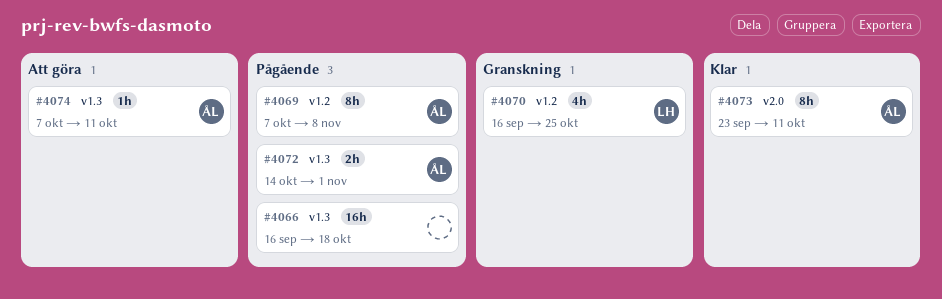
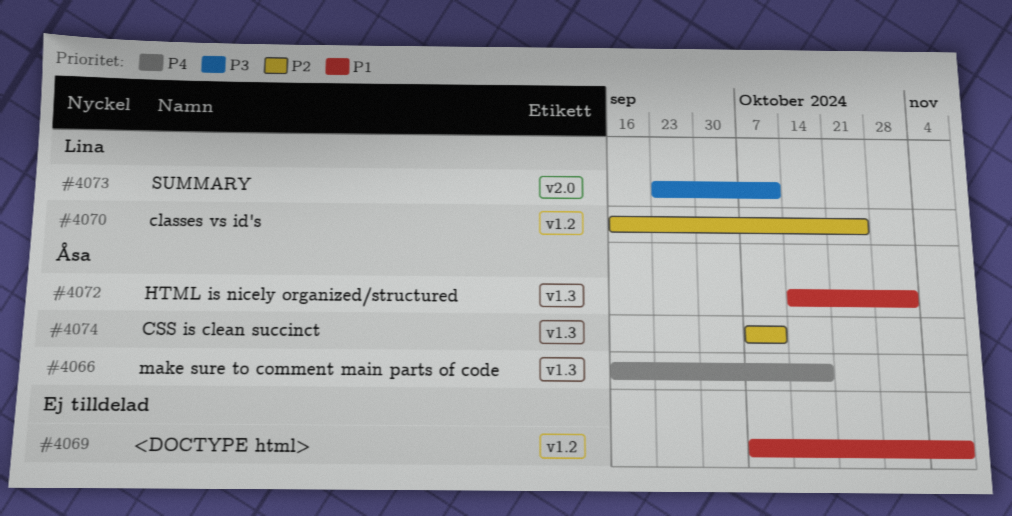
#4066, owner: none -> Åsa
#4069, owner: Åsa -> none
#4073, owner: Åsa -> Lina

